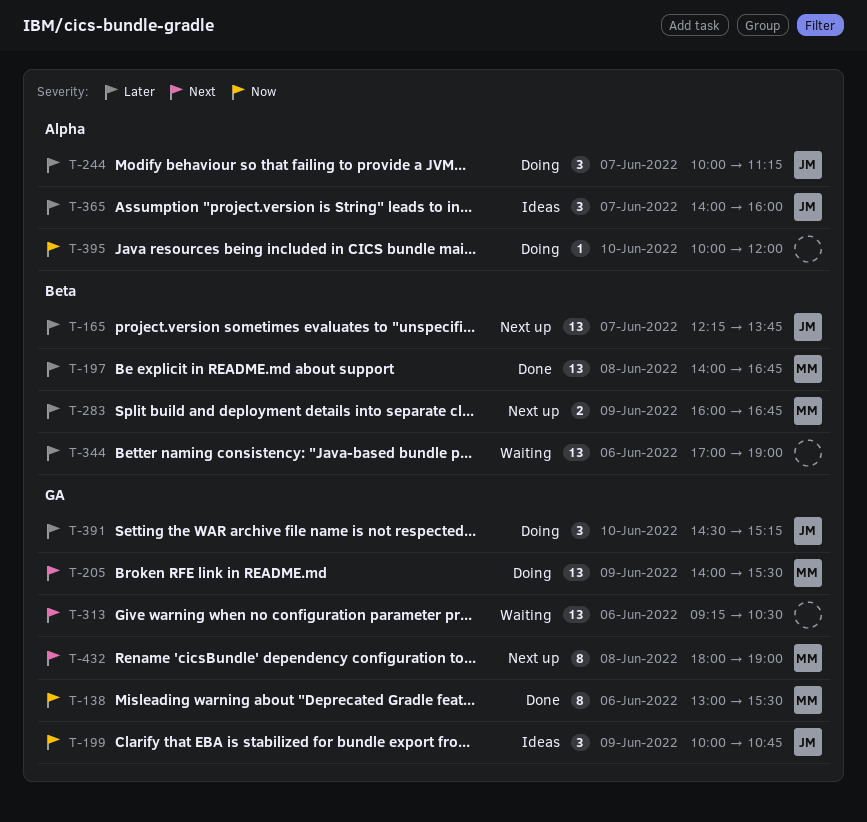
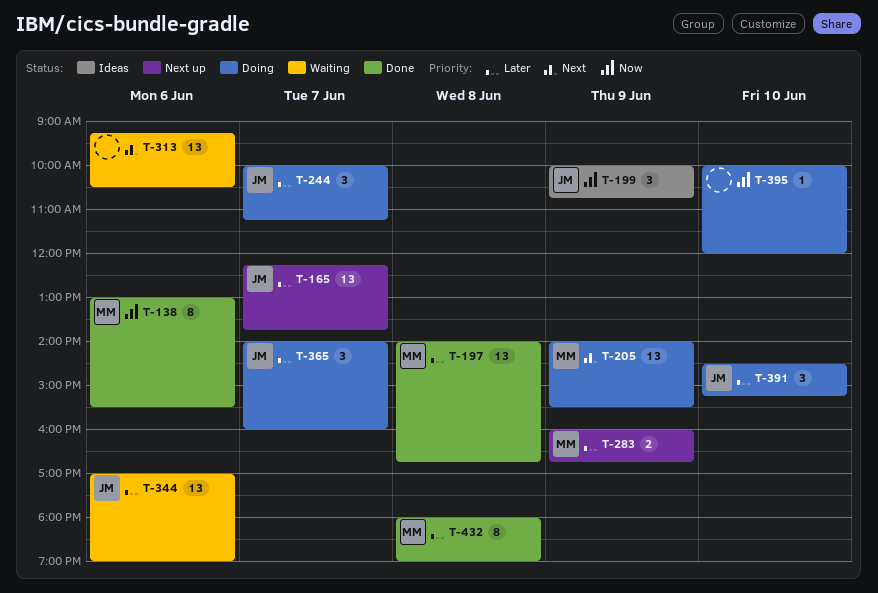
T-344, owner: none -> JM
T-365, status: Ideas -> Doing
T-432, status: Next up -> Done
T-432, priority: Next -> Later

